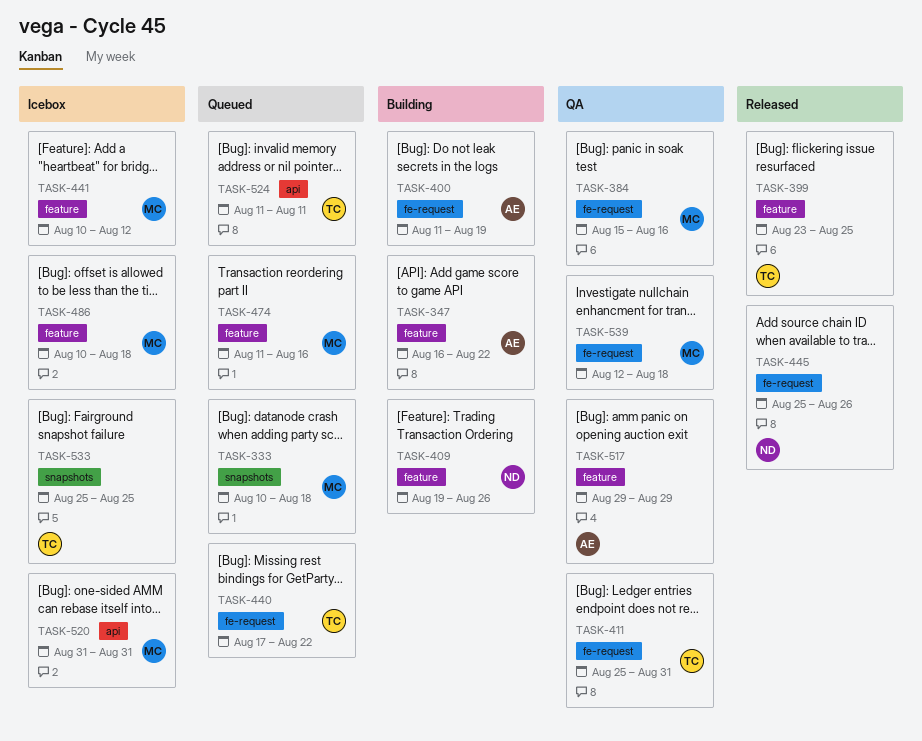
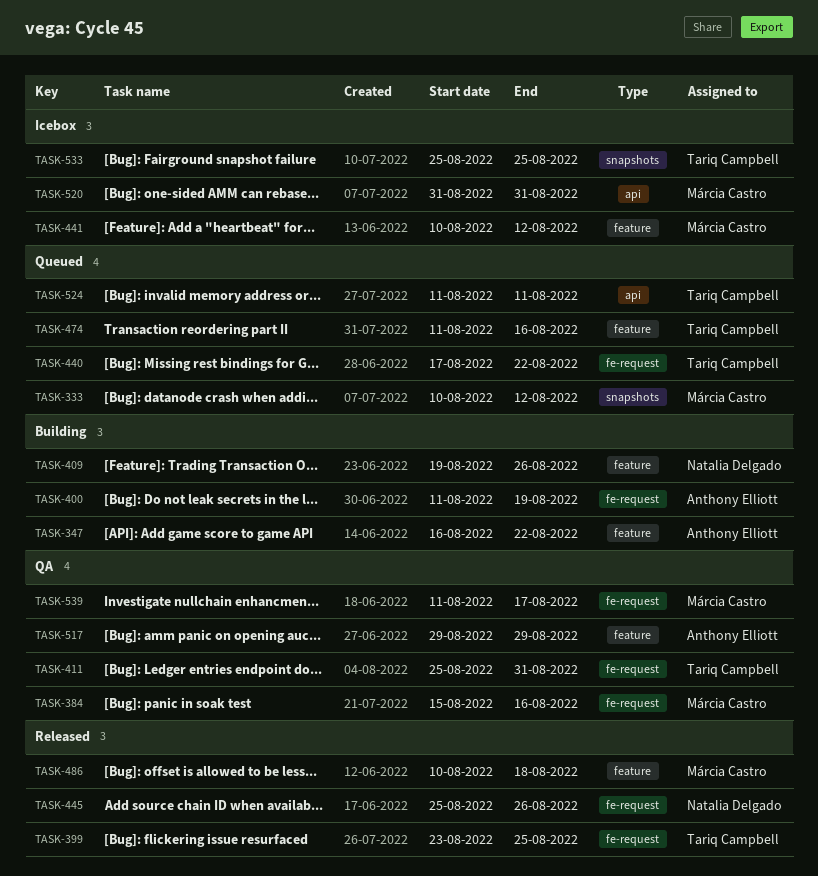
TASK-333, due: Aug 18 -> Aug 12
TASK-399, label: feature -> fe-request
TASK-474, owner: Márcia Castro -> Tariq Campbell
TASK-486, status: Icebox -> Released
TASK-539, start: Aug 12 -> Aug 11
TASK-539, due: Aug 18 -> Aug 17

